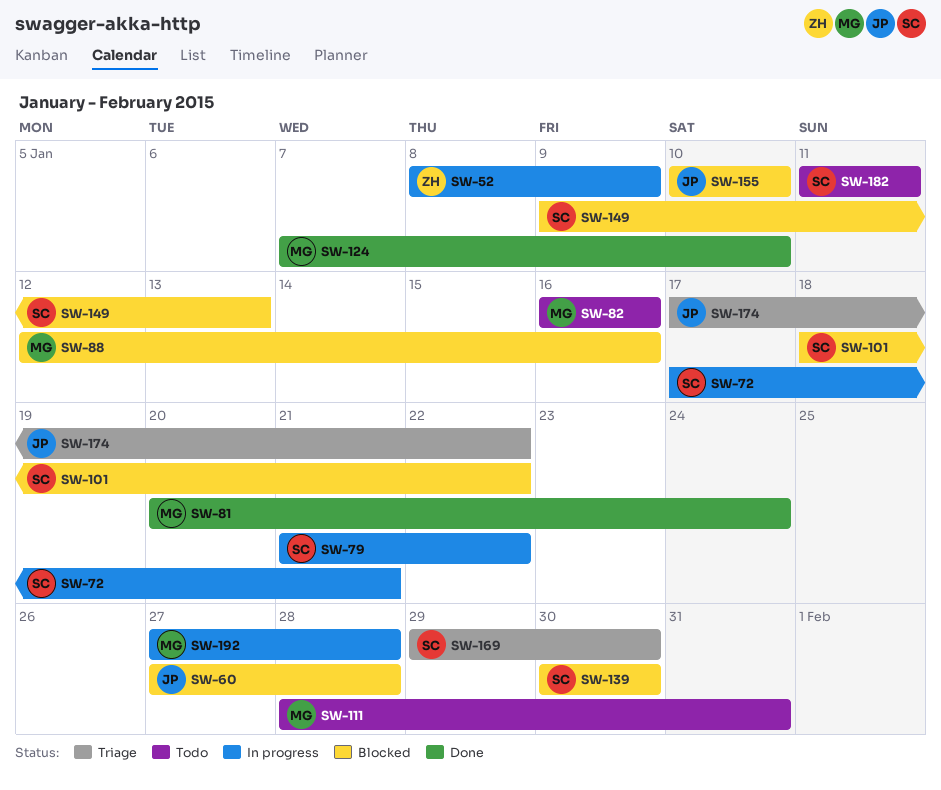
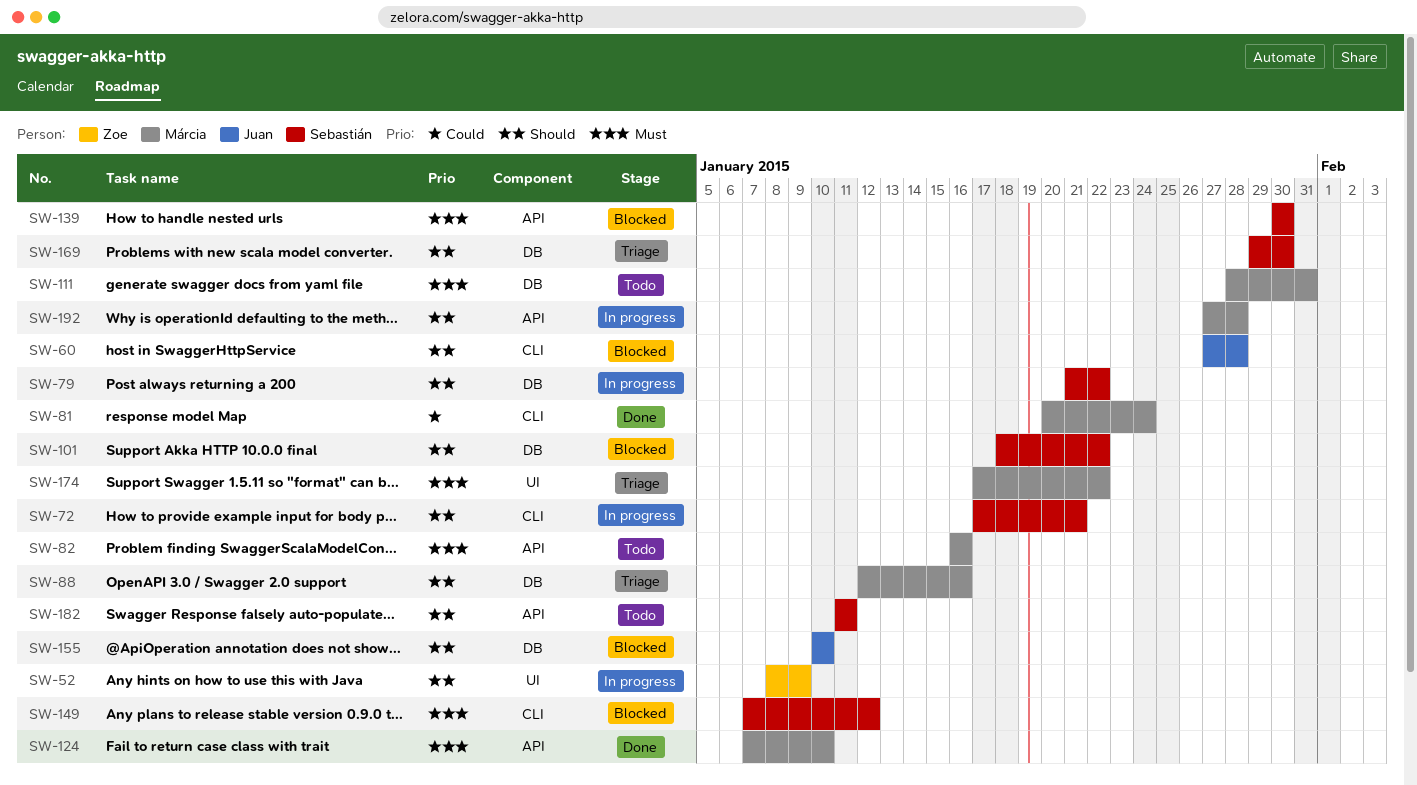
SW-88, status: Blocked -> Triage
SW-149, start: Jan 9 -> Jan 7
SW-149, due: Jan 13 -> Jan 12
SW-174, owner: Juan -> Márcia

